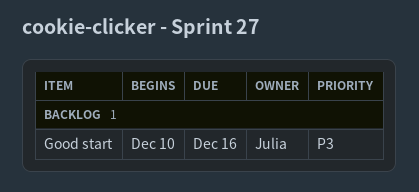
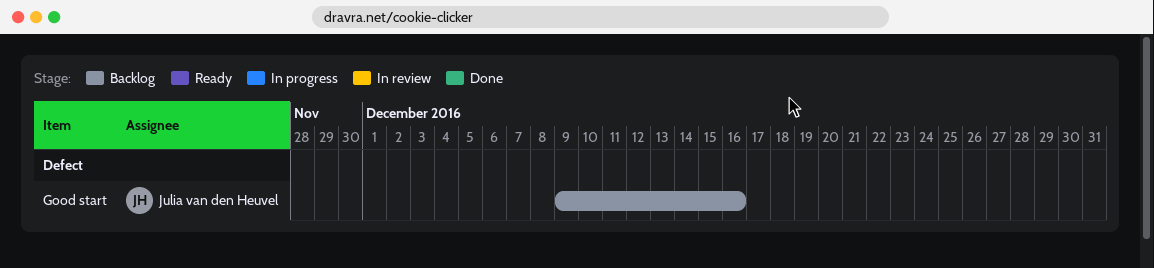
Good start, start: Dec 10 -> Dec 9

